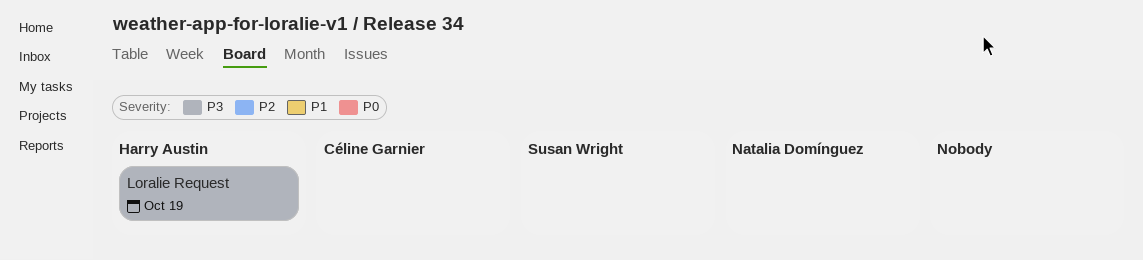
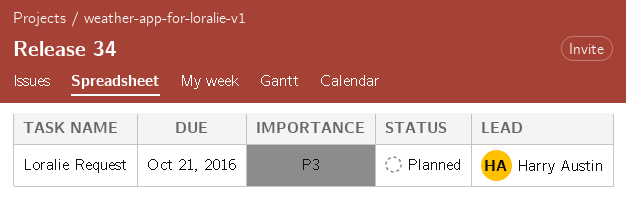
Loralie Request, due: Oct 19 -> Oct 21

